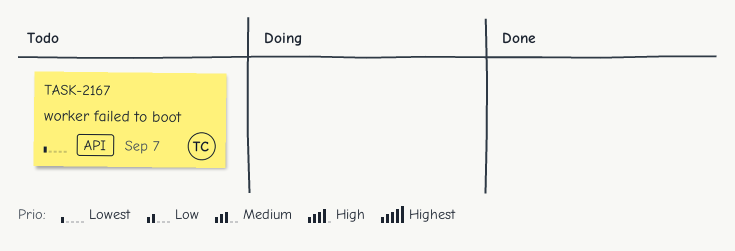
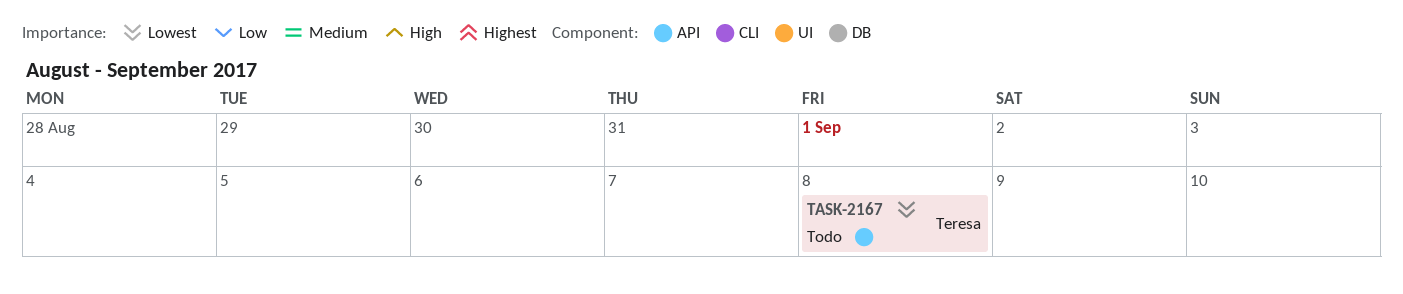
TASK-2167, due: Sep 7 -> Sep 8

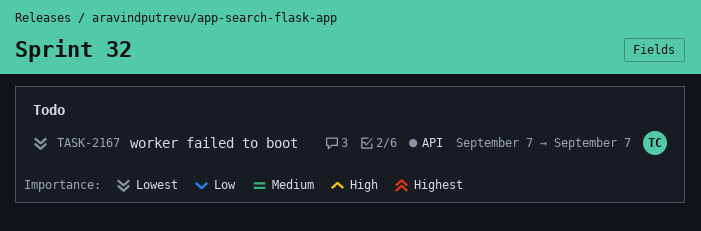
TASK-2167, due: Sep 8 -> Sep 7

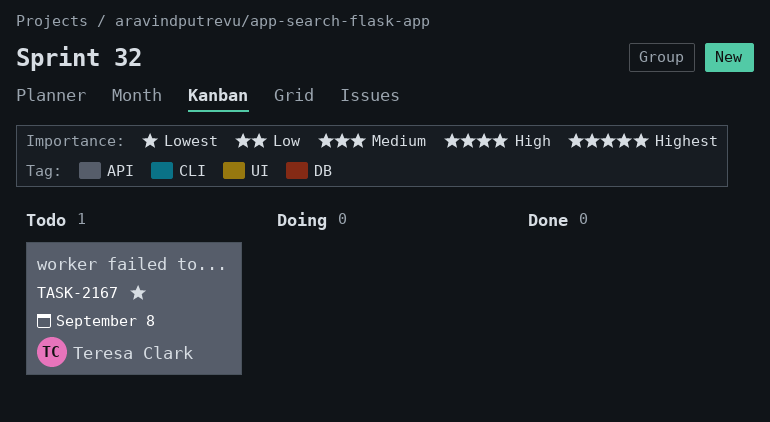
TASK-2167, due: Sep 7 -> Sep 8

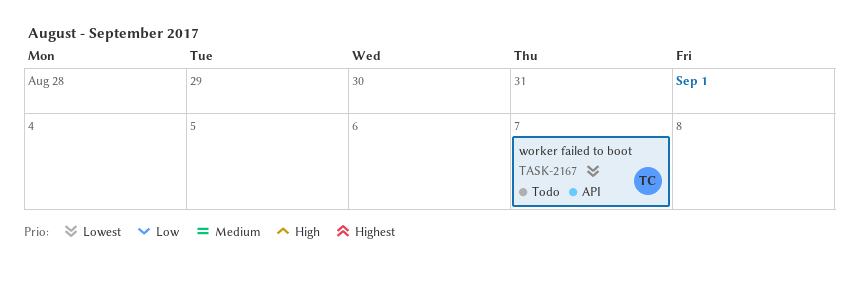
TASK-2167, due: Sep 8 -> Sep 7

